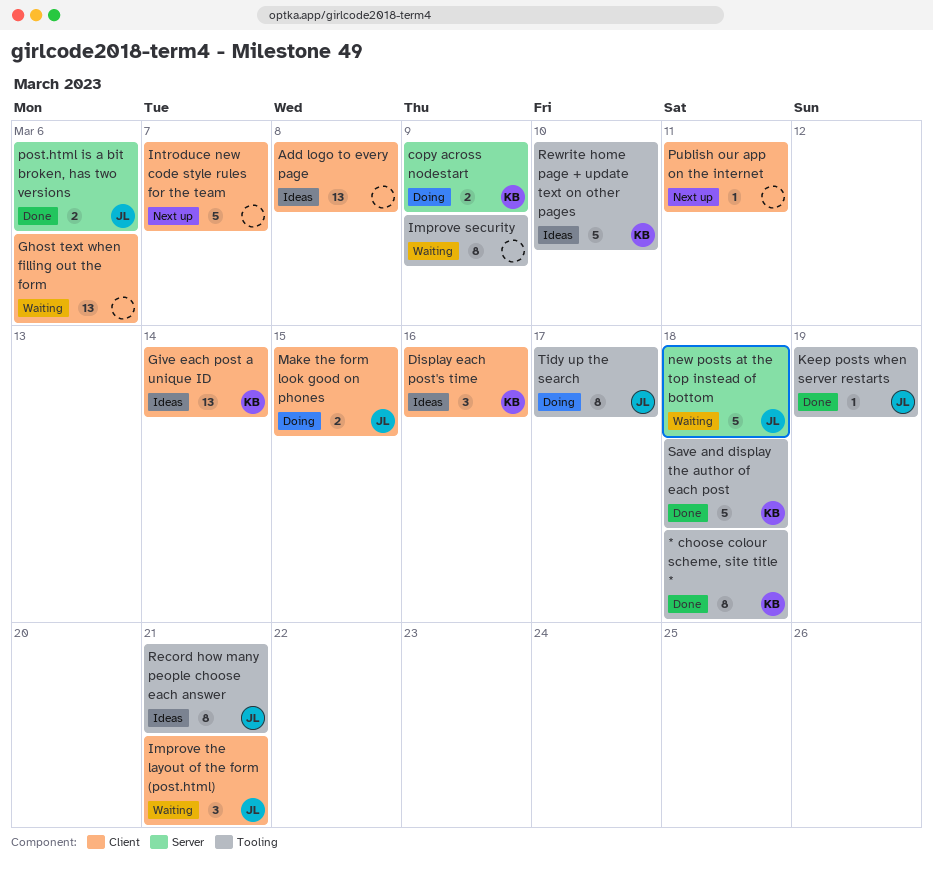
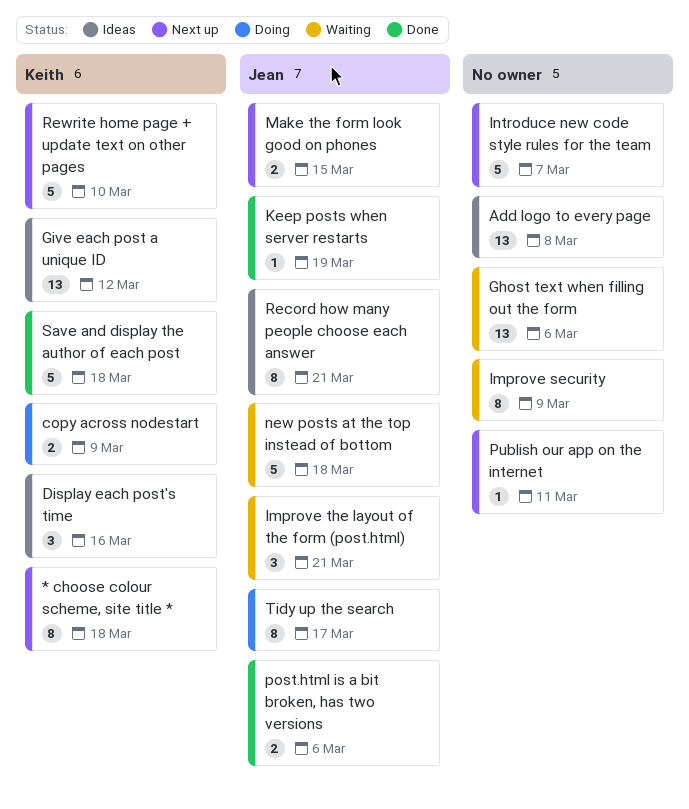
* choose colour scheme, site title *, status: Done -> Next up
Give each post a unique ID, due: Mar 14 -> Mar 12
Make the form look good on phones, status: Doing -> Next up
Rewrite home page + update text on other pages, status: Ideas -> Next up

